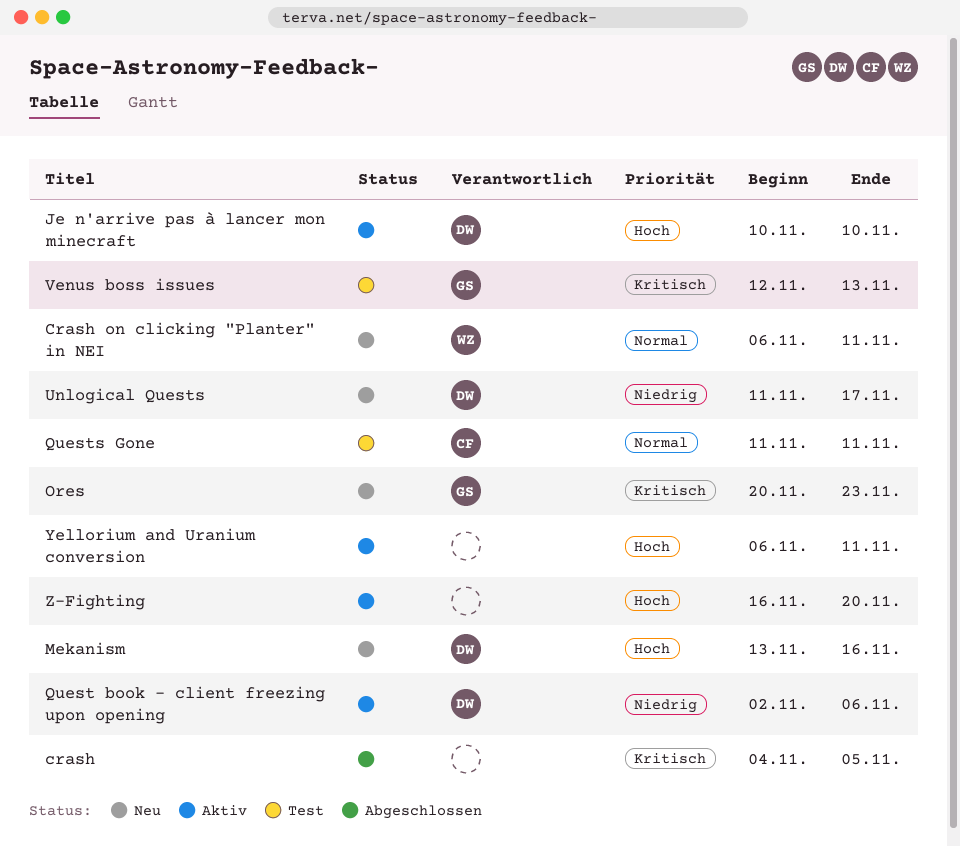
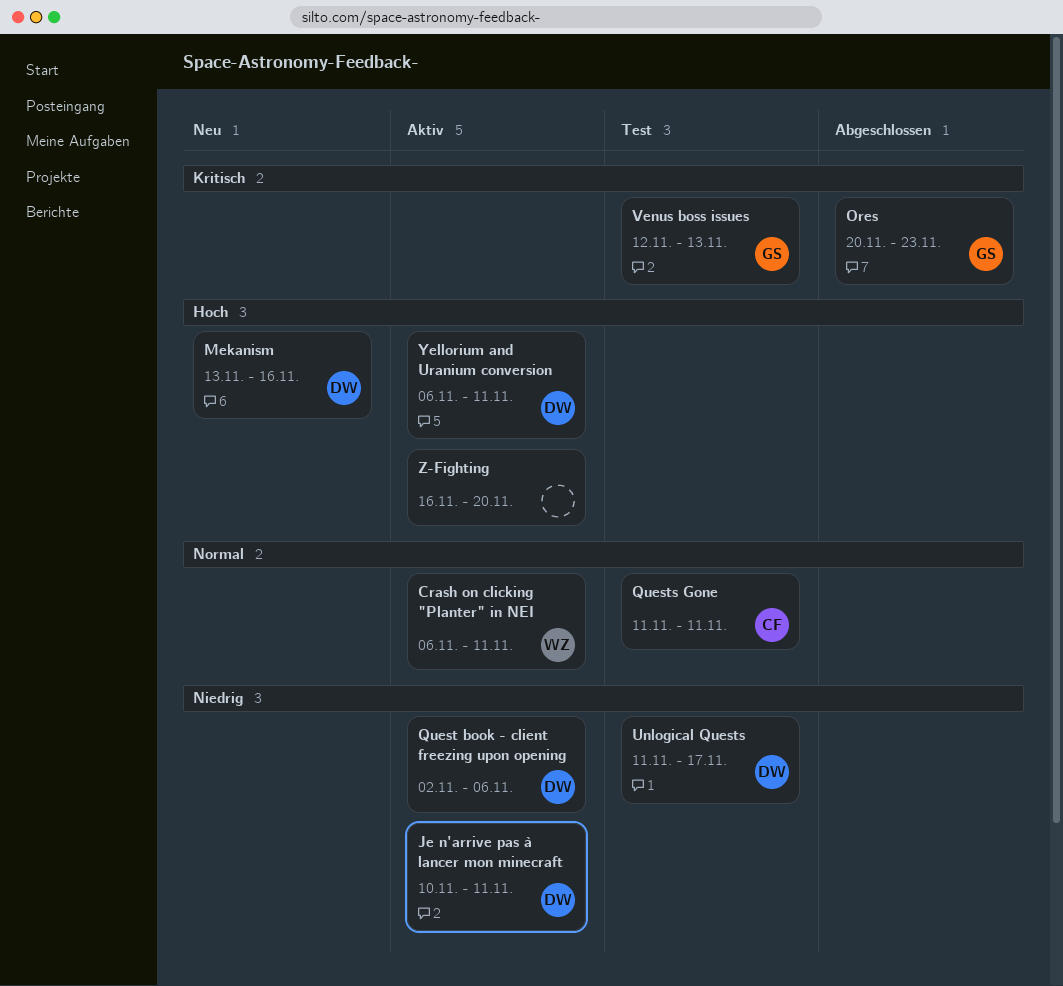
crash: present -> none
Crash on clicking "Planter" in NEI, status: Neu -> Aktiv
Je n'arrive pas à lancer mon minecraft, priority: Hoch -> Niedrig
Je n'arrive pas à lancer mon minecraft, due: Nov 10 -> Nov 11
Ores, status: Neu -> Abgeschlossen
Unlogical Quests, status: Neu -> Test
Yellorium and Uranium conversion, owner: none -> DW

